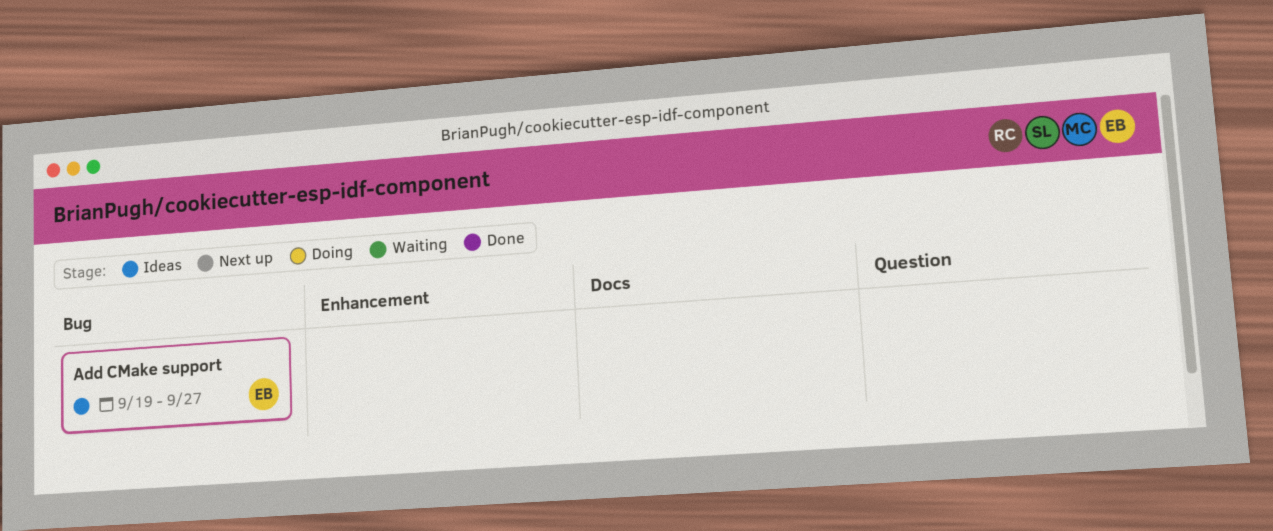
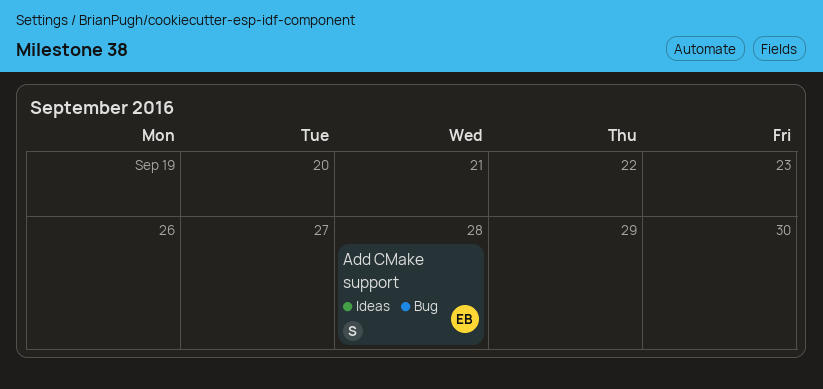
Add CMake support, due: Sep 27 -> Sep 28

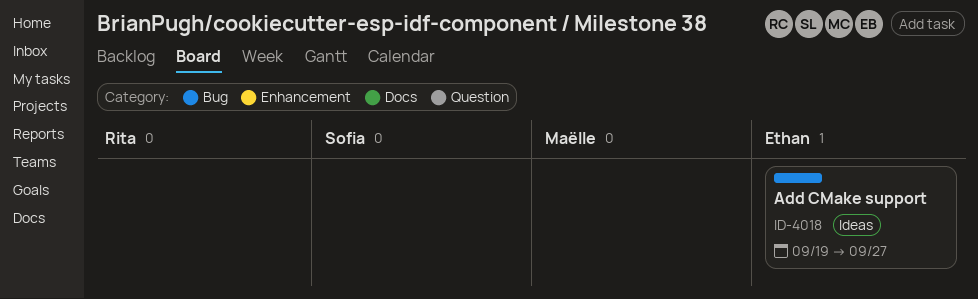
Add CMake support, due: Sep 28 -> Sep 27

